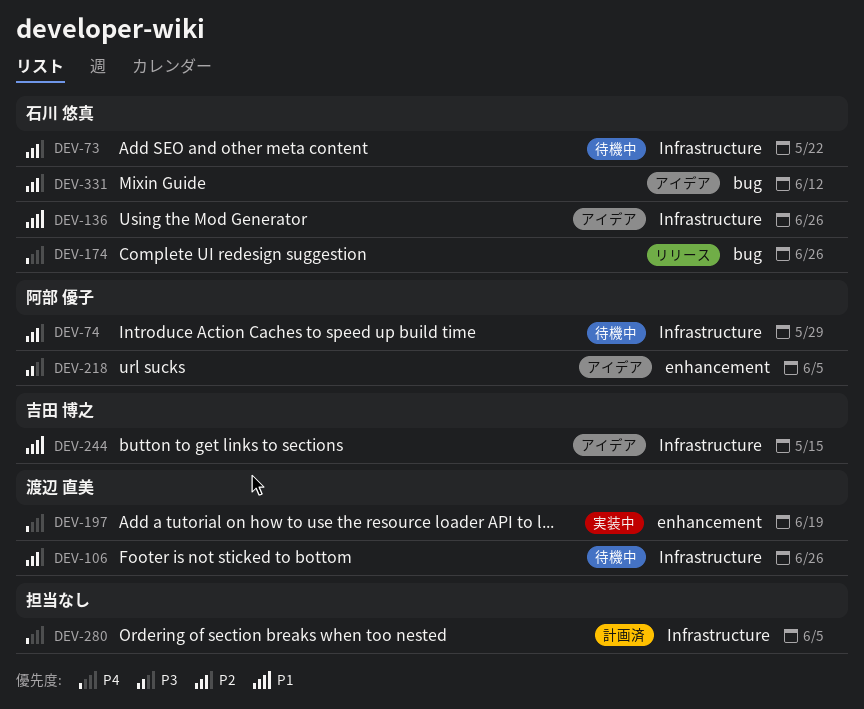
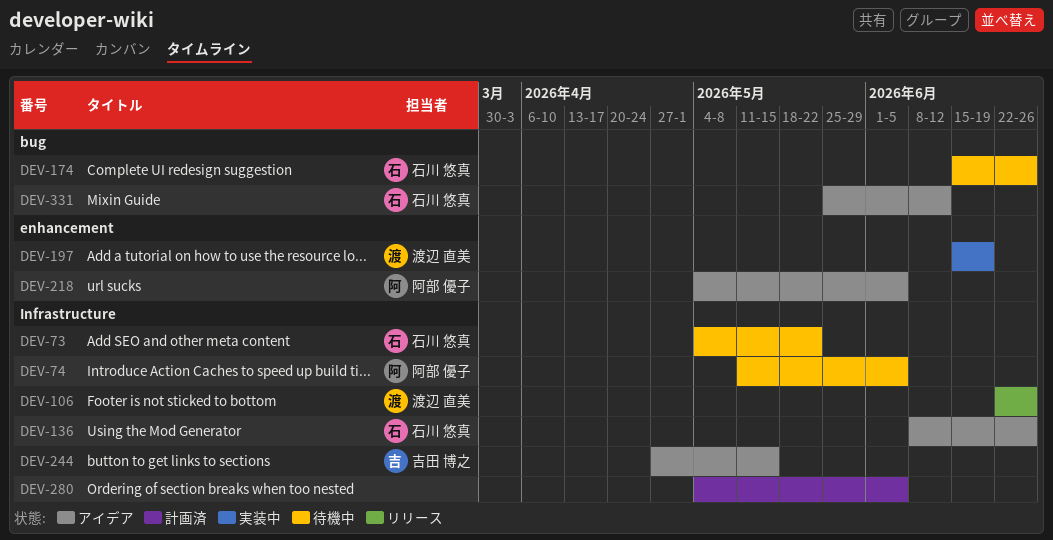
DEV-74, due: May 29 -> Jun 5
DEV-106, status: 待機中 -> リリース
DEV-174, status: リリース -> 待機中

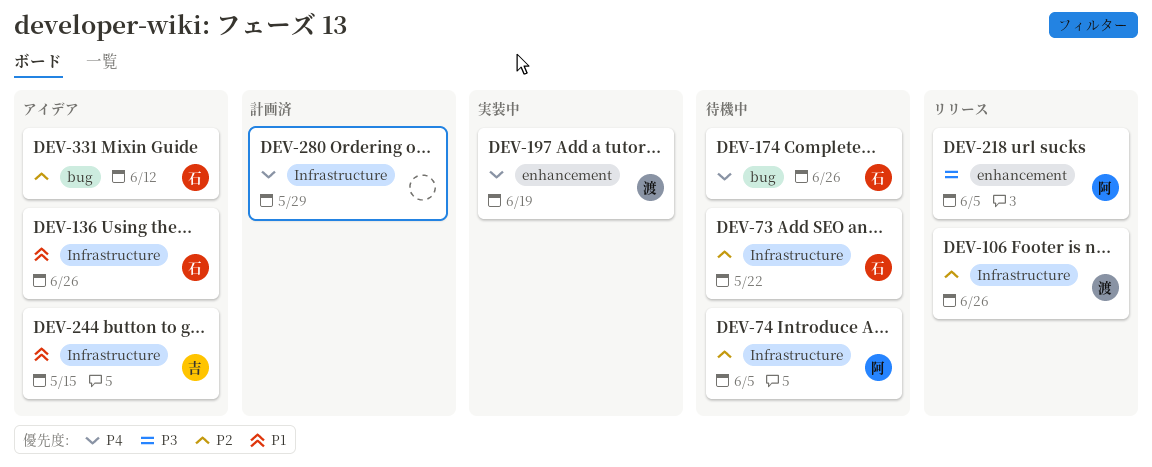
DEV-218, status: アイデア -> リリース
DEV-280, due: Jun 5 -> May 29

